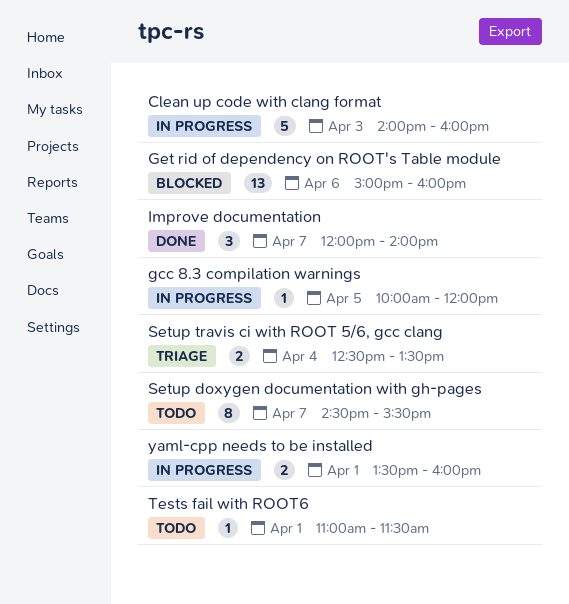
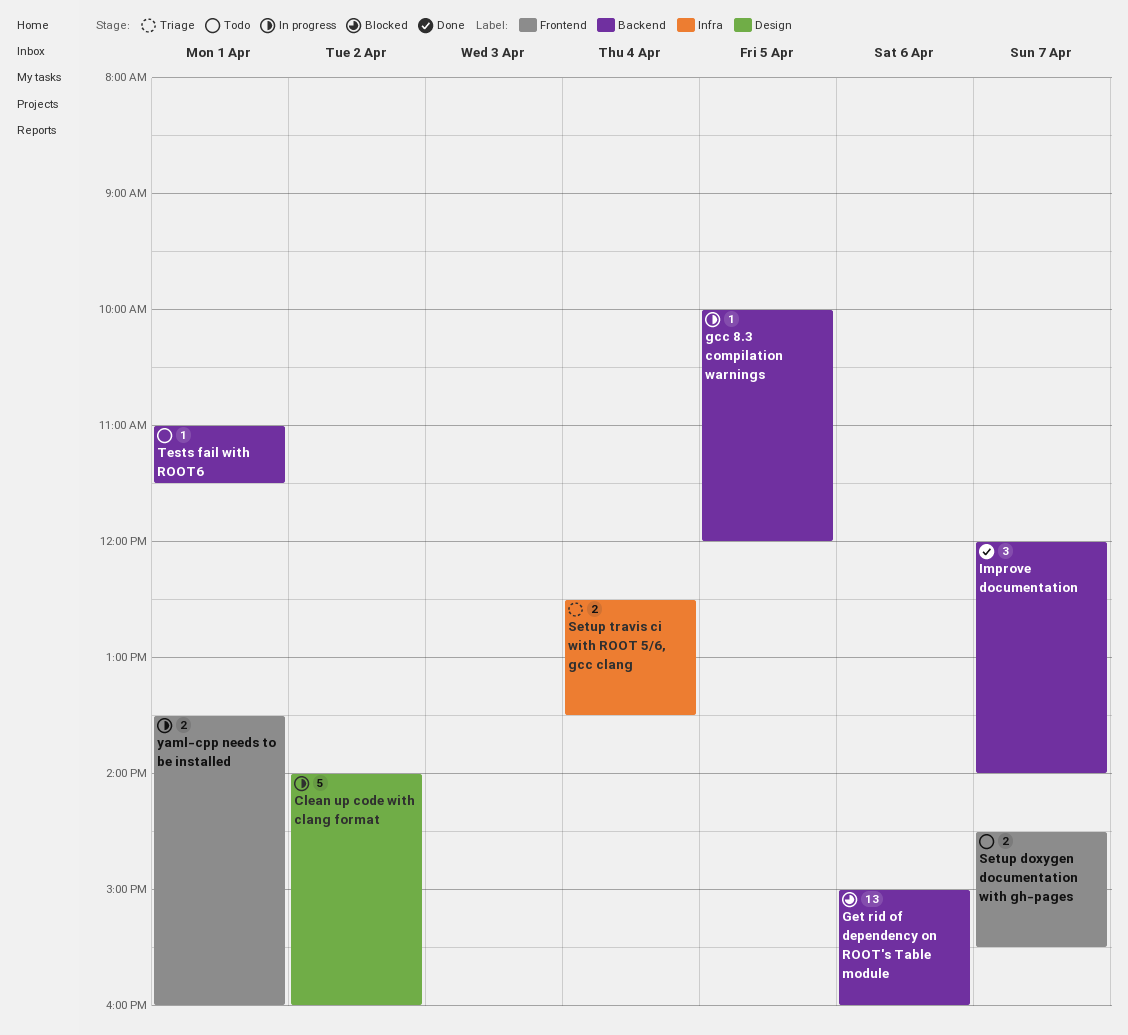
Clean up code with clang format, day: Apr 3 -> Apr 2
Setup doxygen documentation with gh-pages, estimate: 8 -> 2

